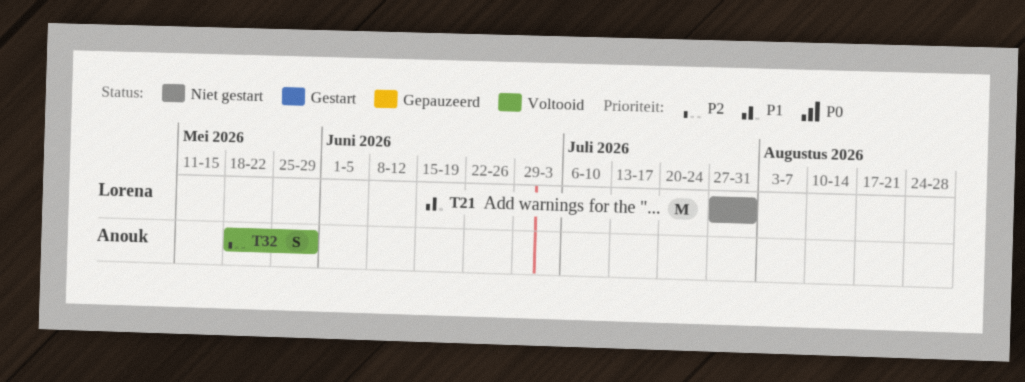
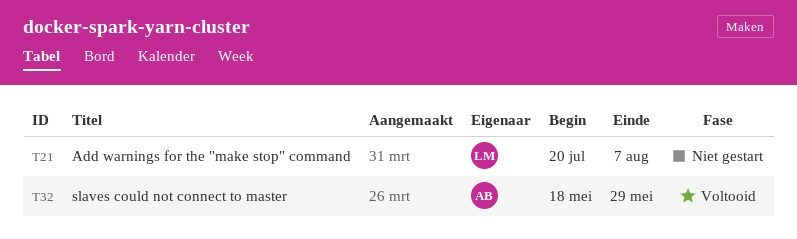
T21, start: Jul 27 -> Jul 20
T21, due: Jul 31 -> Aug 7

